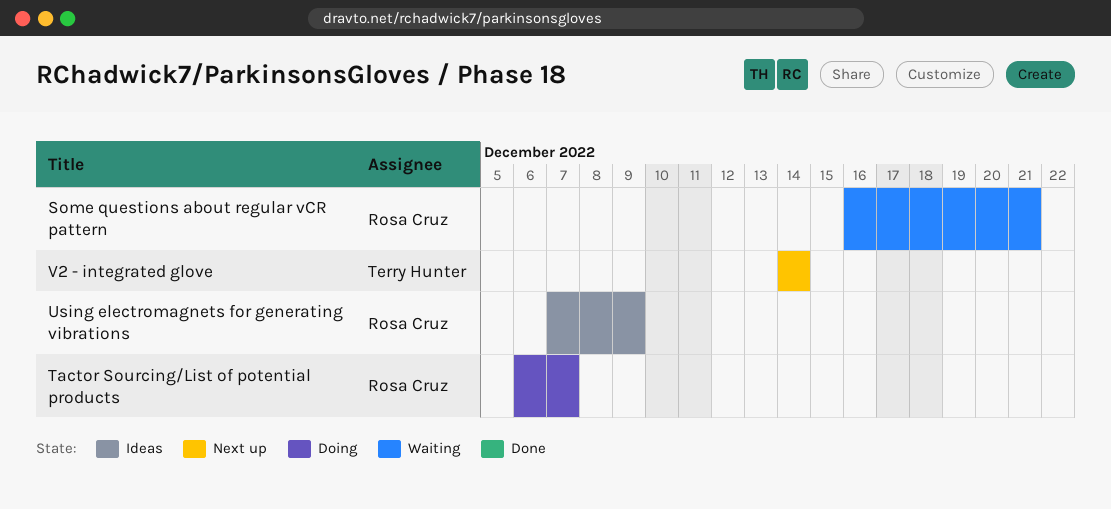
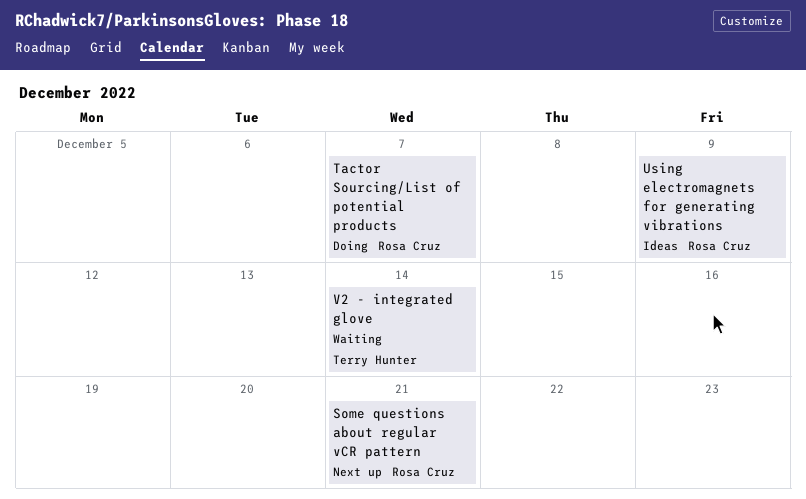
Some questions about regular vCR pattern, status: Waiting -> Next up
V2 - integrated glove, status: Next up -> Waiting

